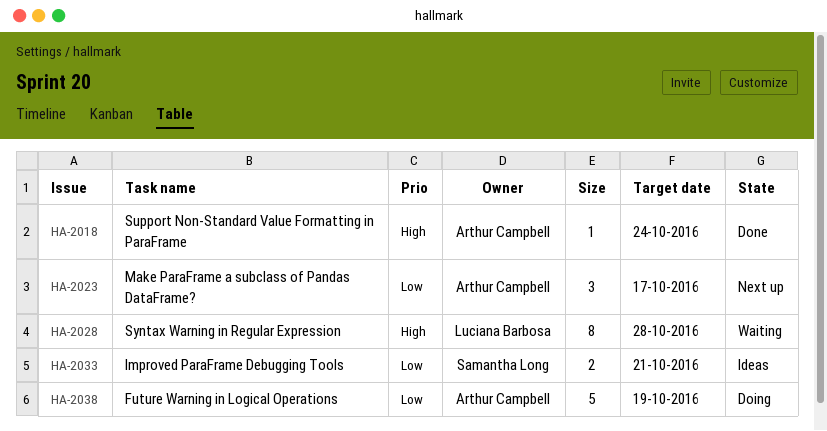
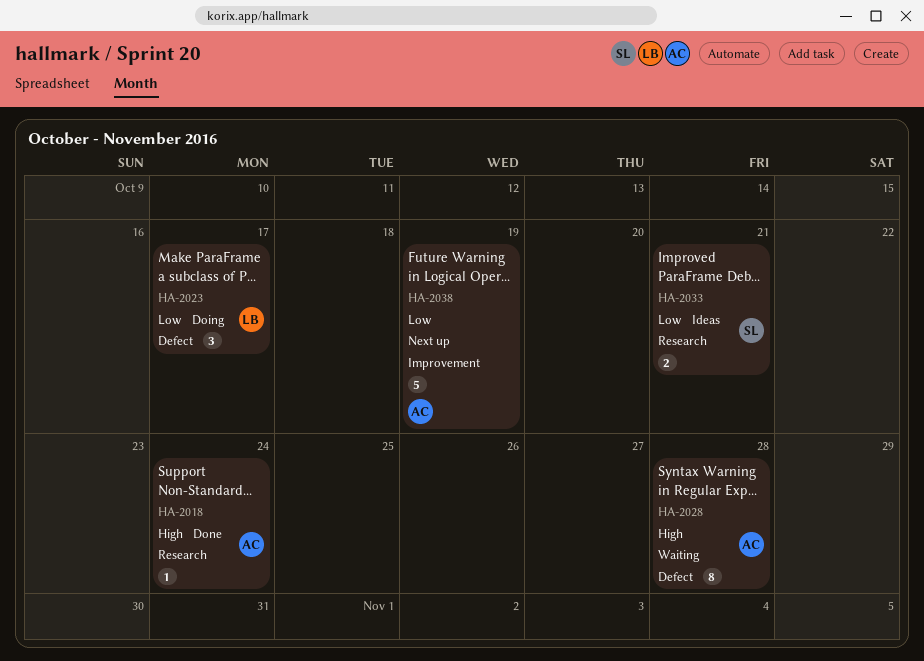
HA-2023, status: Next up -> Doing
HA-2023, owner: Arthur Campbell -> Luciana Barbosa
HA-2028, owner: Luciana Barbosa -> Arthur Campbell
HA-2038, status: Doing -> Next up

